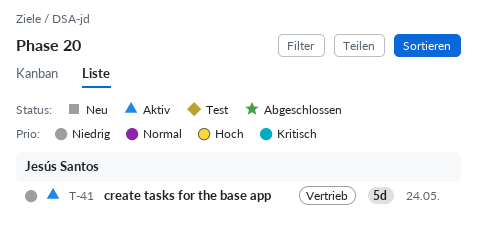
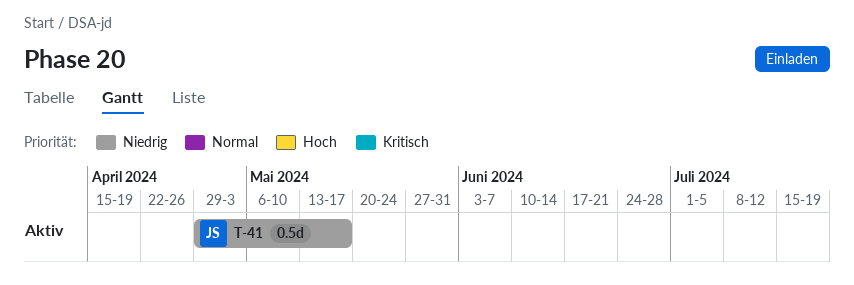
T-41, estimate: 5d -> 0.5d
T-41, due: May 24 -> May 17

